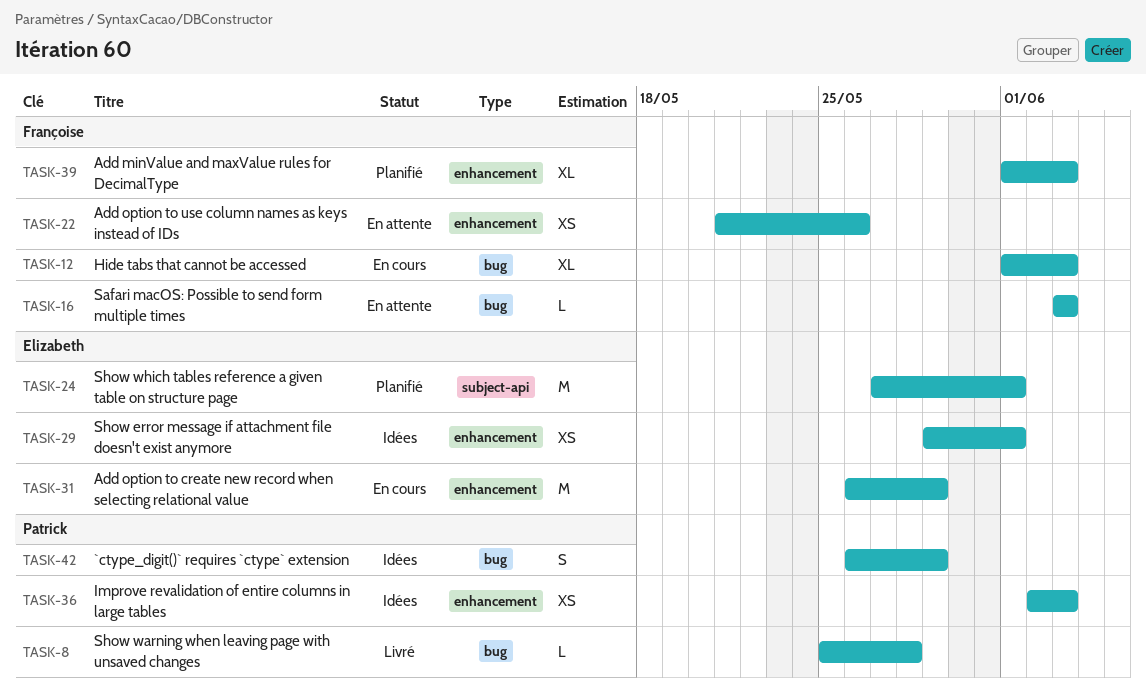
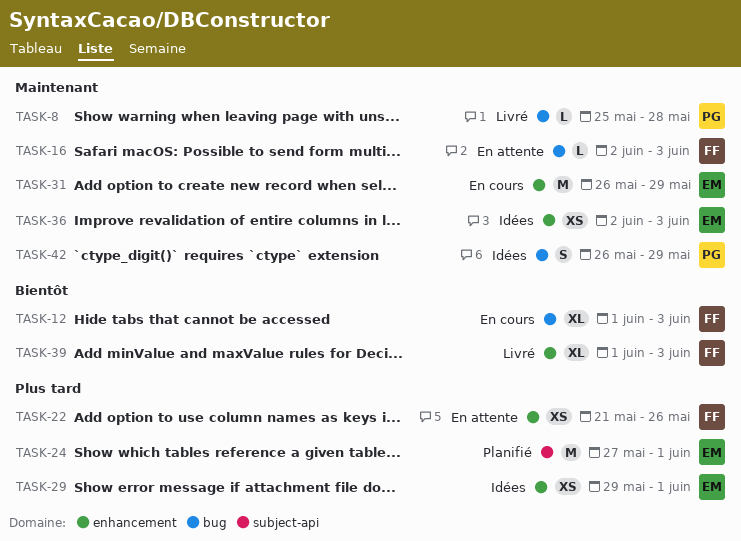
TASK-16, start: Jun 3 -> Jun 2
TASK-36, owner: Patrick -> Elizabeth
TASK-39, status: Planifié -> Livré

